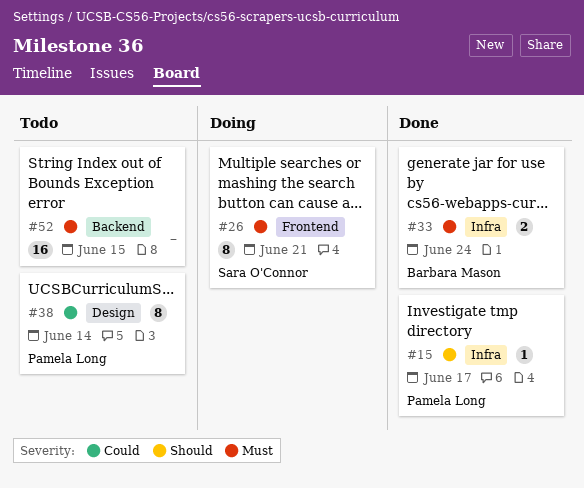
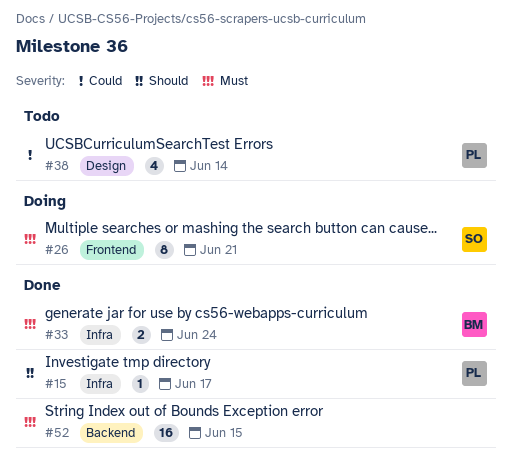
#38, estimate: 8 -> 4
#52, status: Todo -> Done

